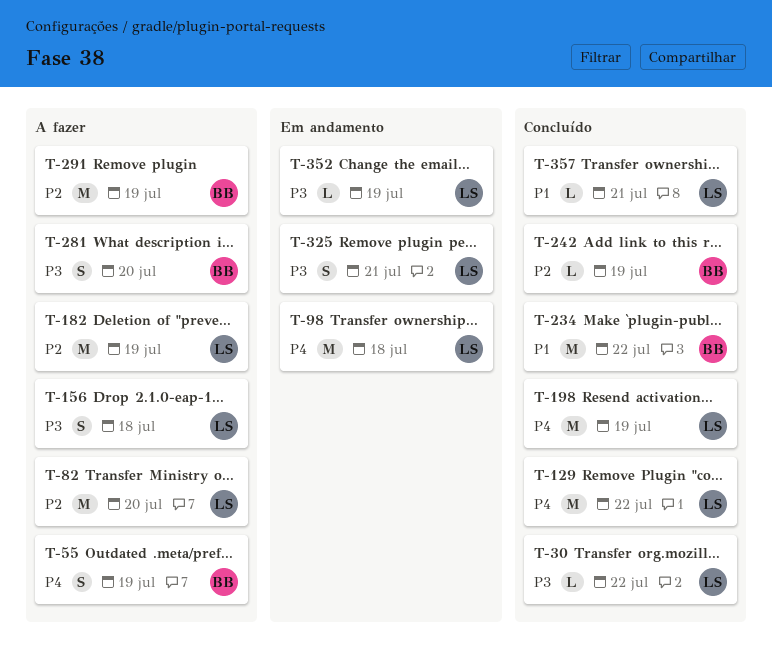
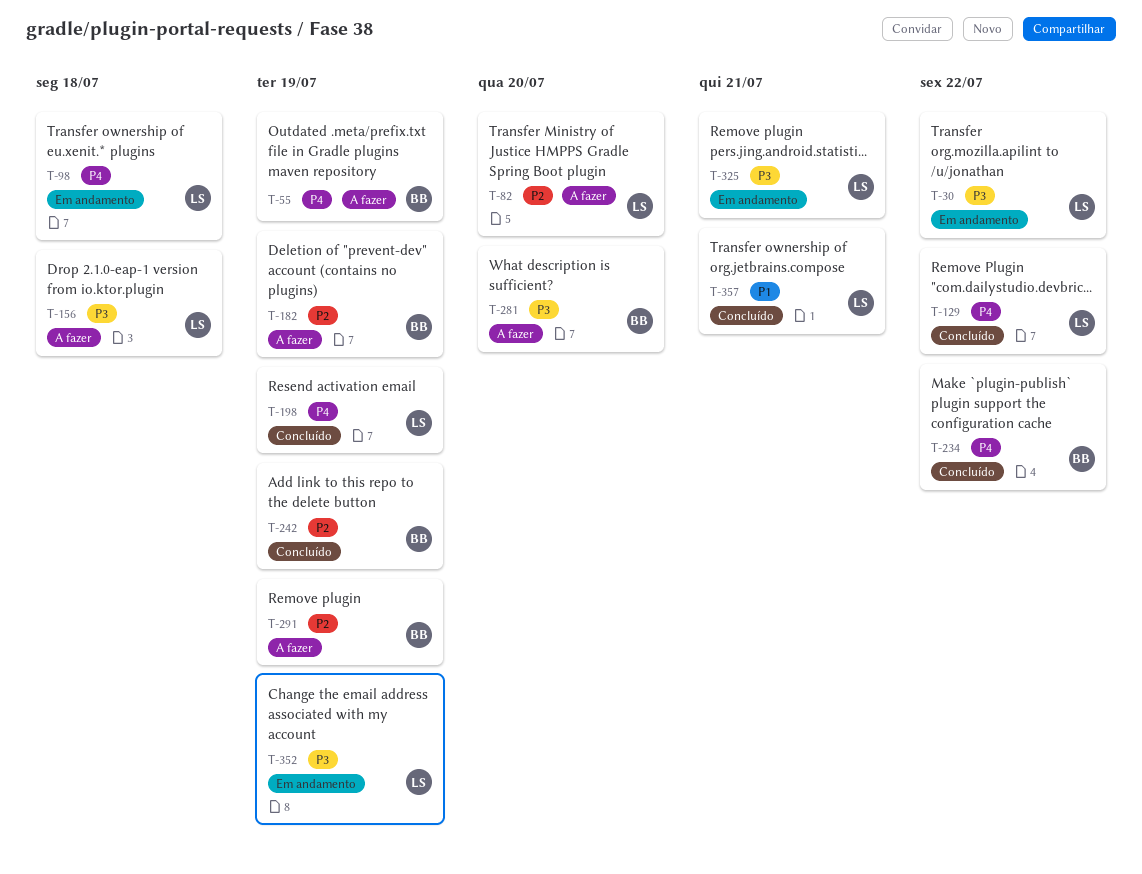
T-30, status: Concluído -> Em andamento
T-182, owner: LS -> BB
T-234, priority: P1 -> P4

